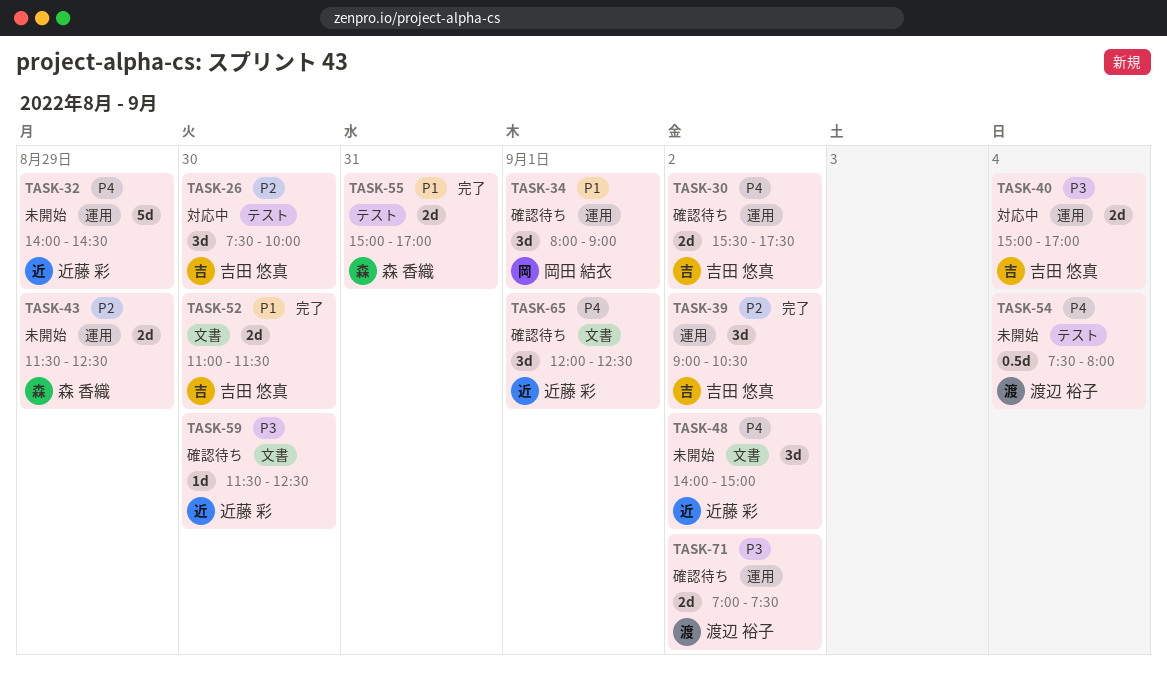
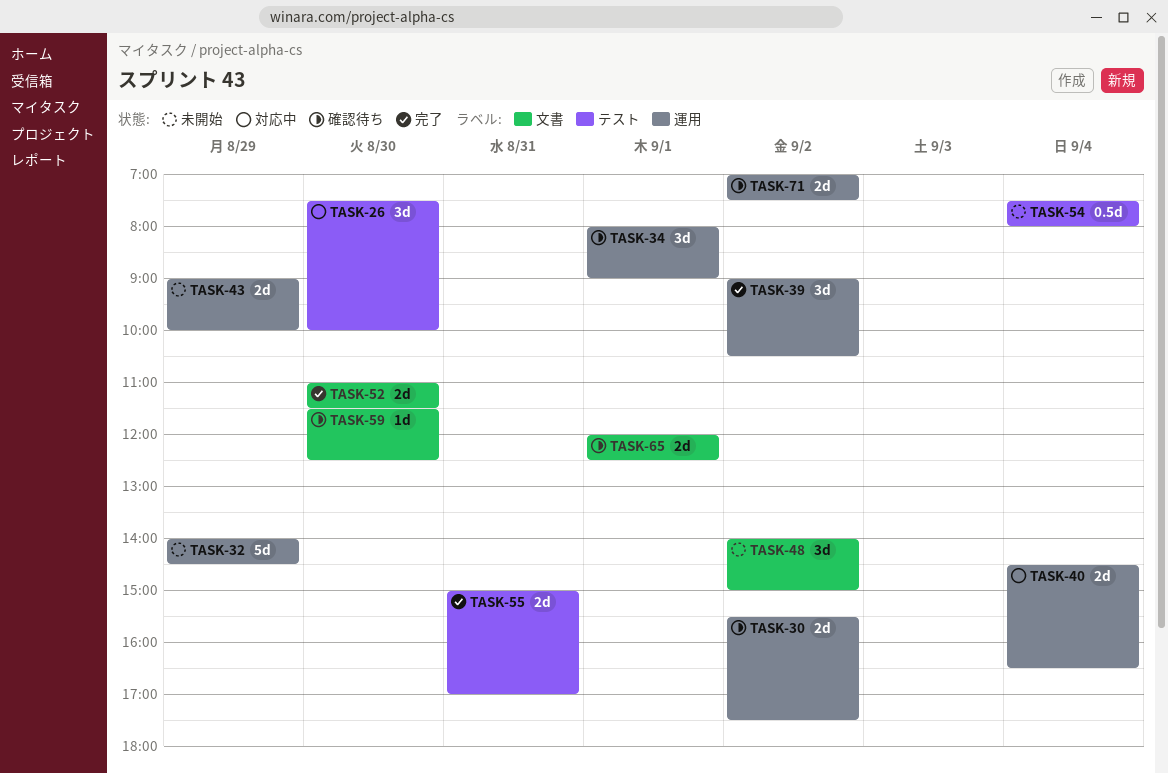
TASK-40, begins: 15:00 -> 14:30
TASK-40, ends: 17:00 -> 16:30
TASK-43, begins: 11:30 -> 09:00
TASK-43, ends: 12:30 -> 10:00
TASK-65, estimate: 3d -> 2d

